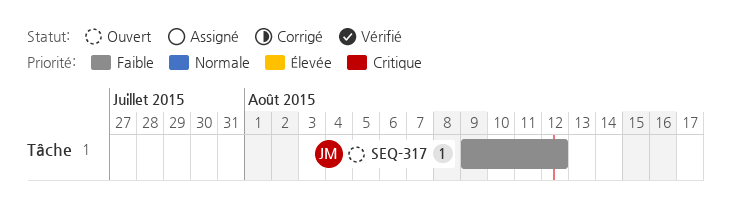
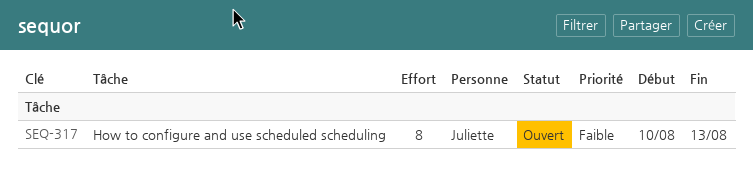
SEQ-317, estimate: 1 -> 8
SEQ-317, start: Aug 9 -> Aug 10
SEQ-317, due: Aug 12 -> Aug 13

